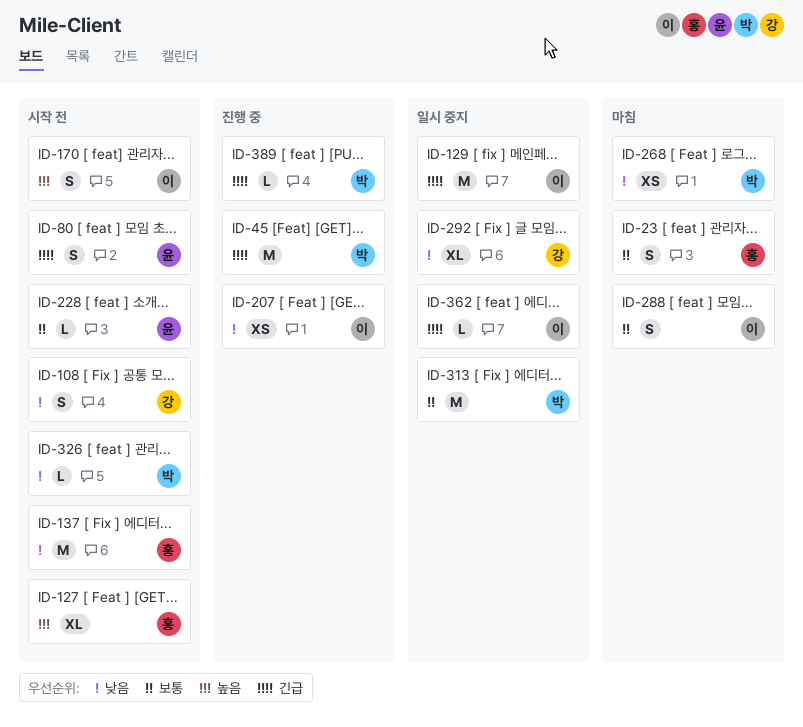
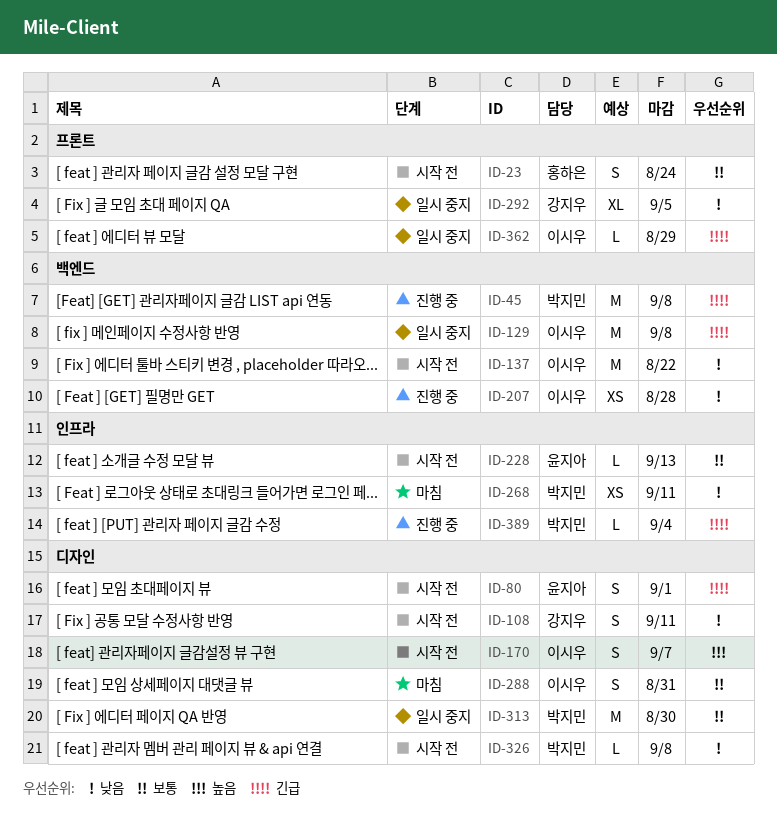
ID-23, status: 마침 -> 시작 전
ID-127: present -> none
ID-137, owner: 홍하은 -> 이시우

